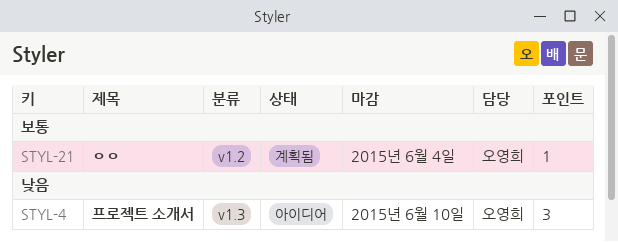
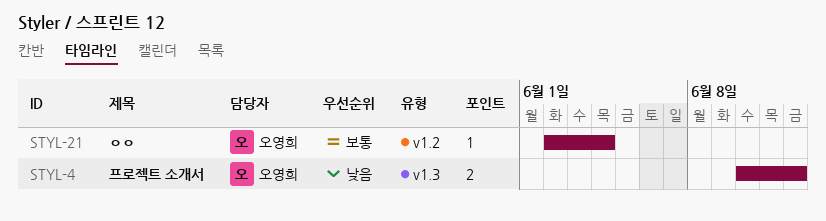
STYL-4, estimate: 3 -> 2
STYL-4, due: Jun 10 -> Jun 12

